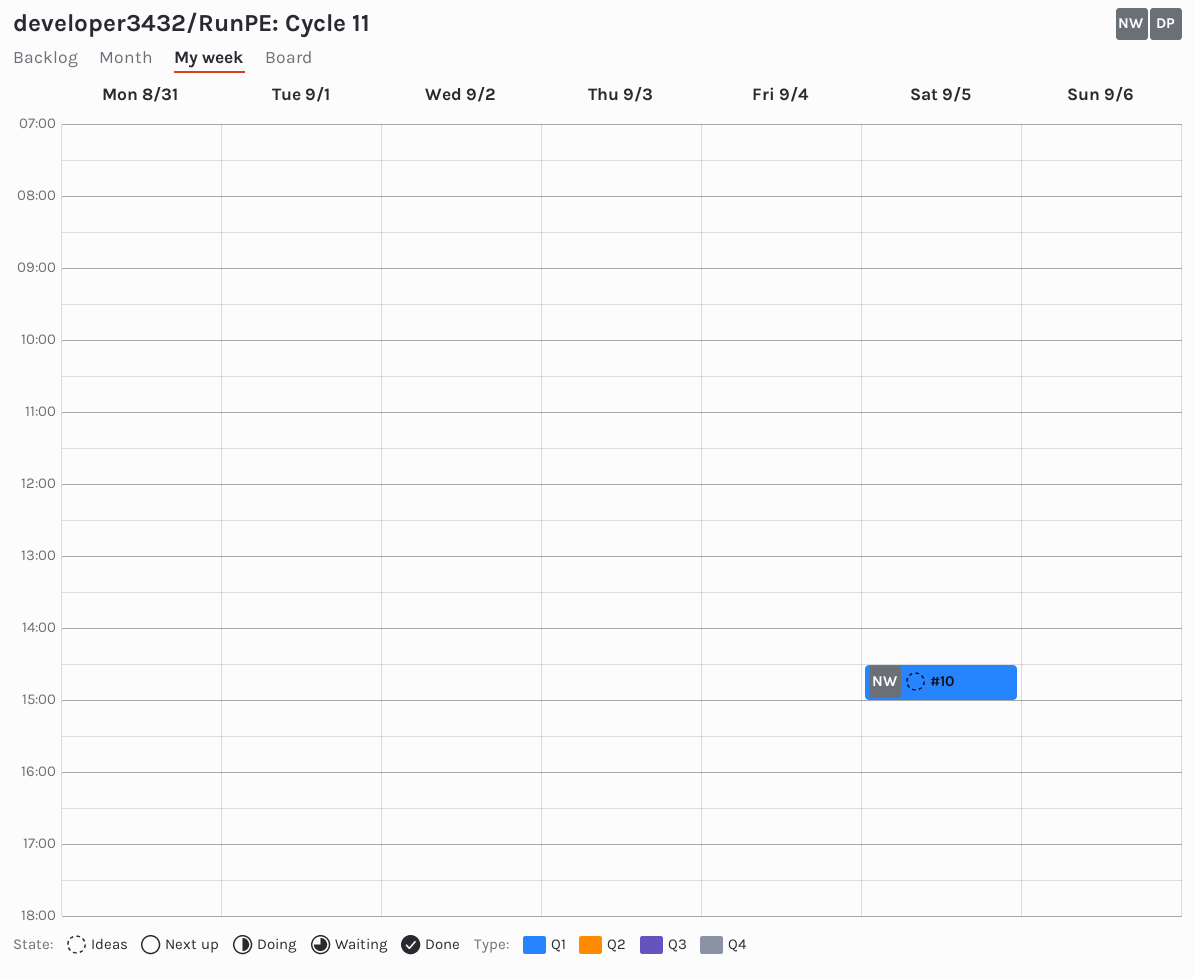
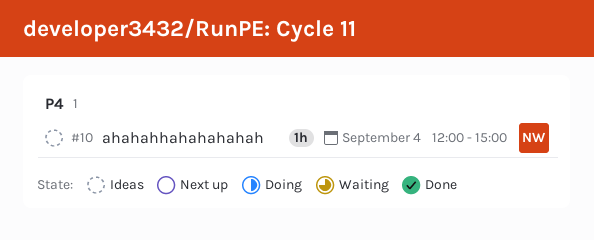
#10, day: Sep 5 -> Sep 4
#10, begins: 14:30 -> 12:00

